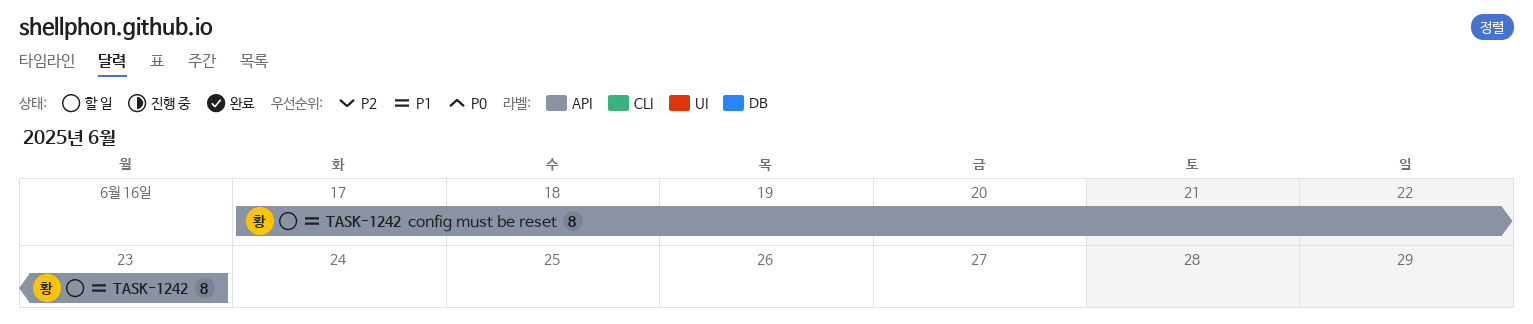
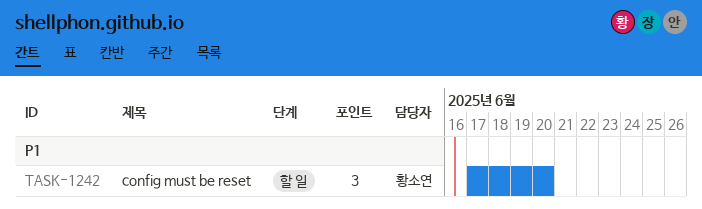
TASK-1242, estimate: 8 -> 3
TASK-1242, due: Jun 23 -> Jun 20

